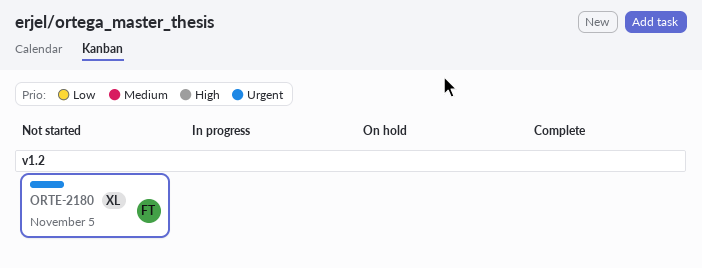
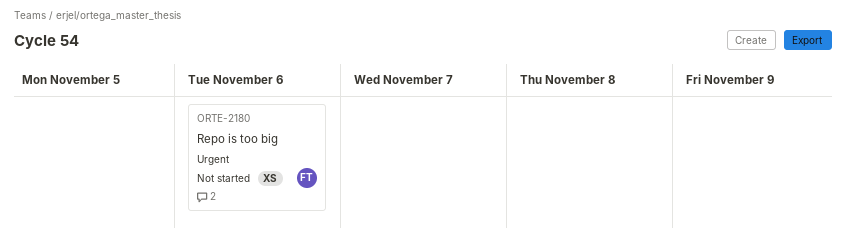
ORTE-2180, estimate: XL -> XS
ORTE-2180, due: Nov 5 -> Nov 6

